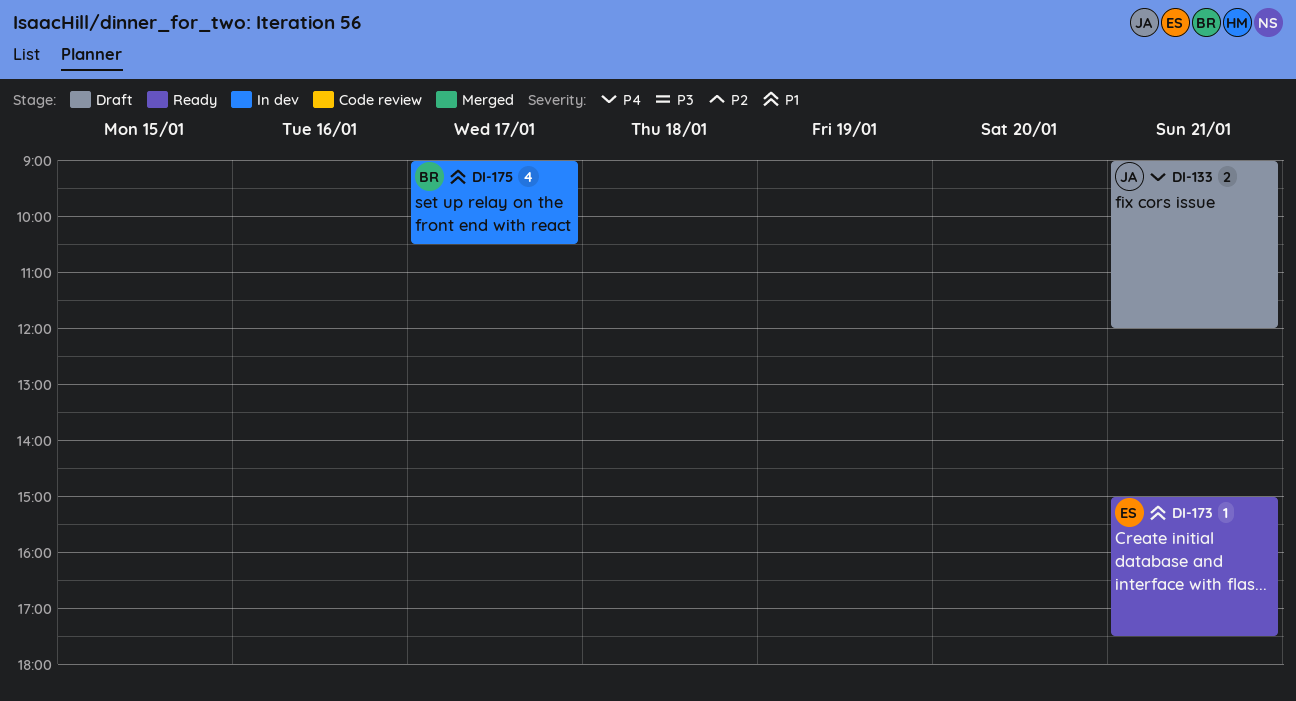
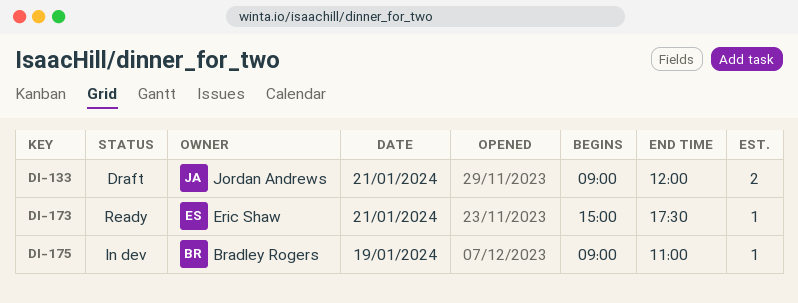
DI-175, estimate: 4 -> 1
DI-175, day: Jan 17 -> Jan 19
DI-175, ends: 10:30 -> 11:00

